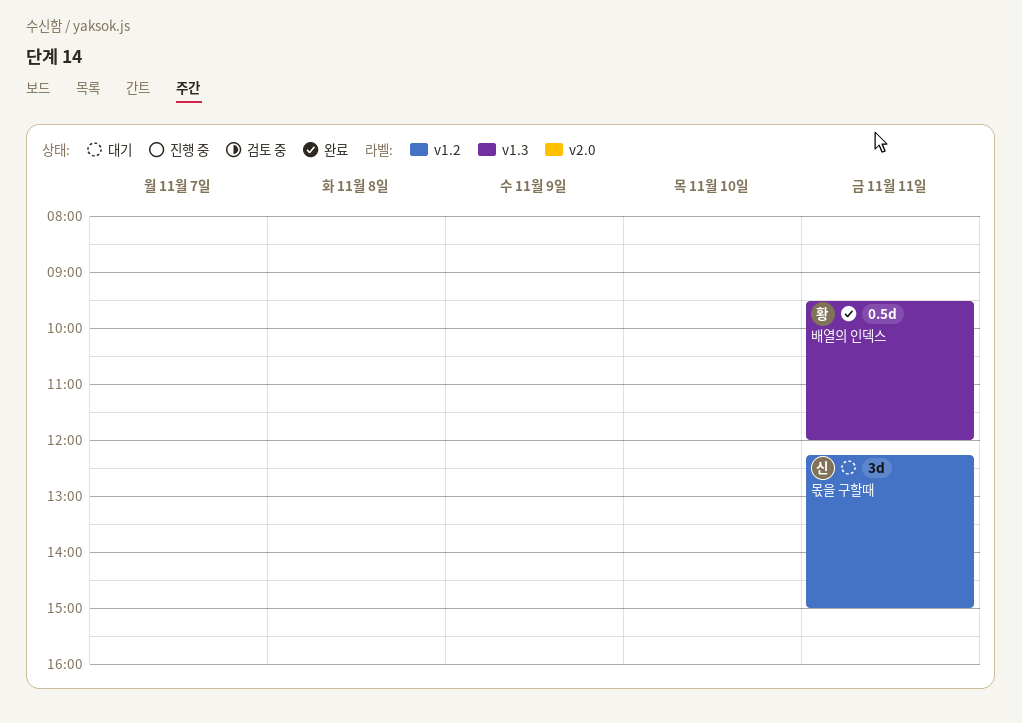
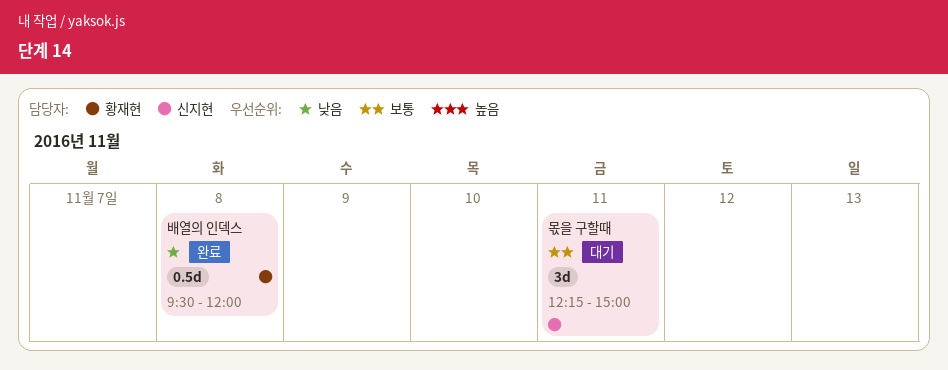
배열의 인덱스, day: Nov 11 -> Nov 8

